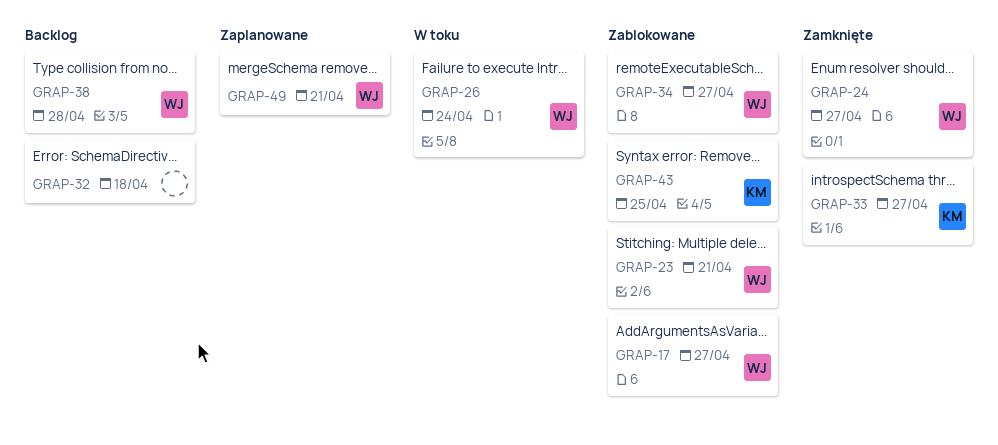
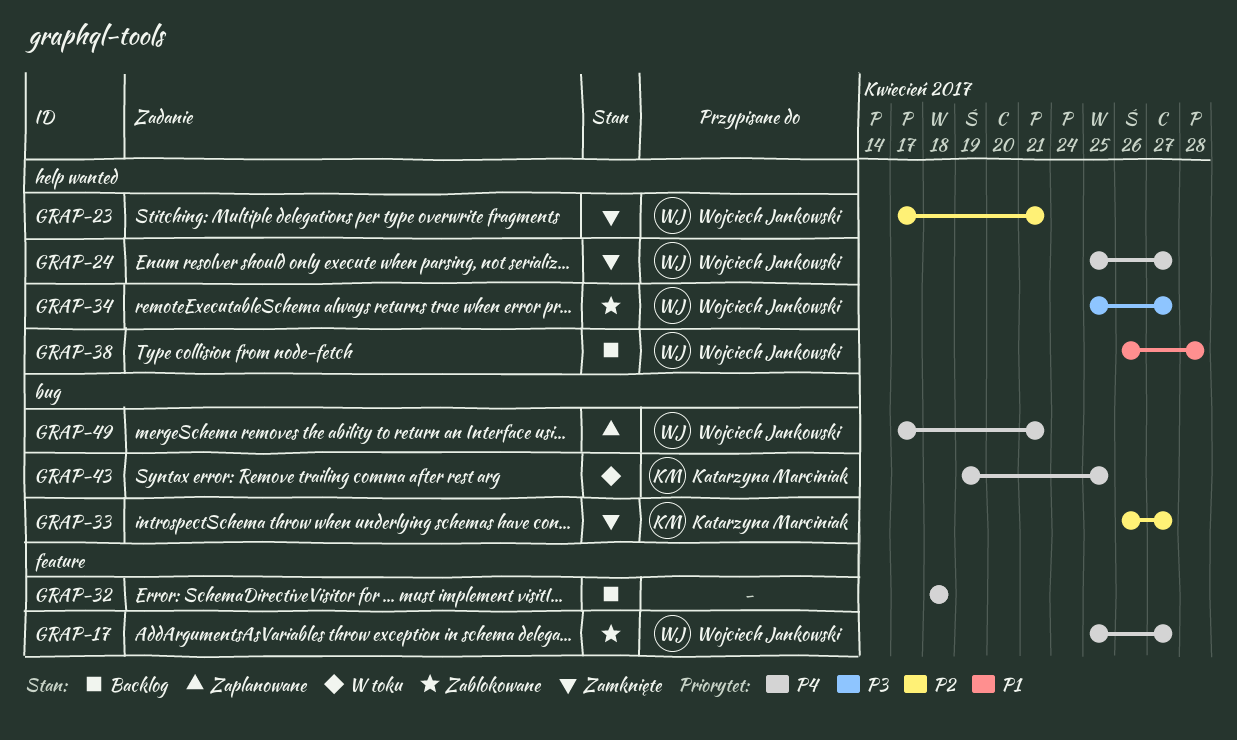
GRAP-23, status: Zablokowane -> Zamknięte
GRAP-26: present -> none
GRAP-43, status: Zablokowane -> W toku

